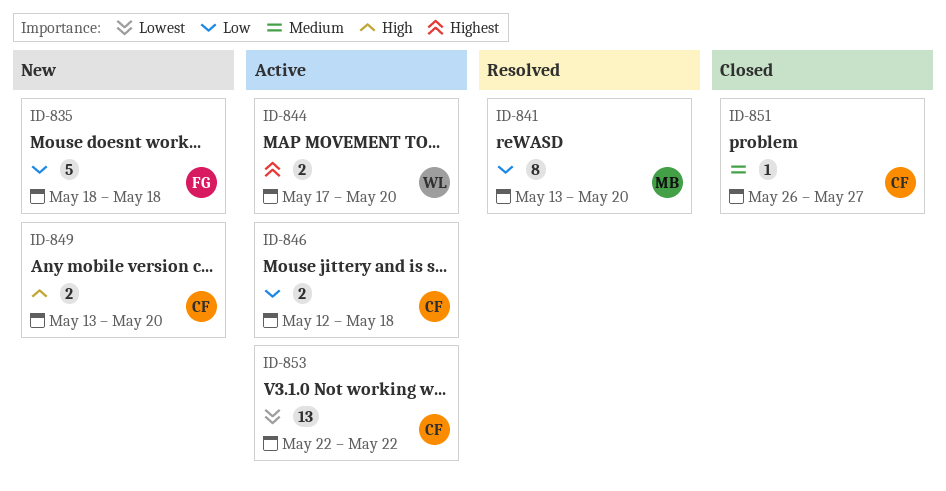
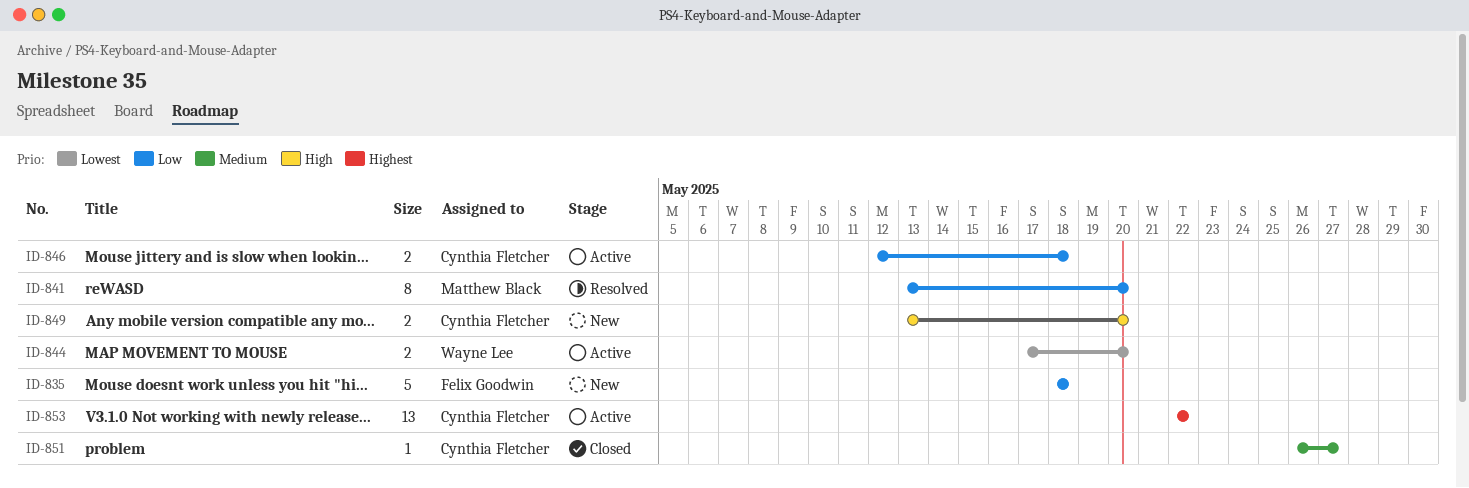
ID-844, priority: Highest -> Lowest
ID-853, priority: Lowest -> Highest

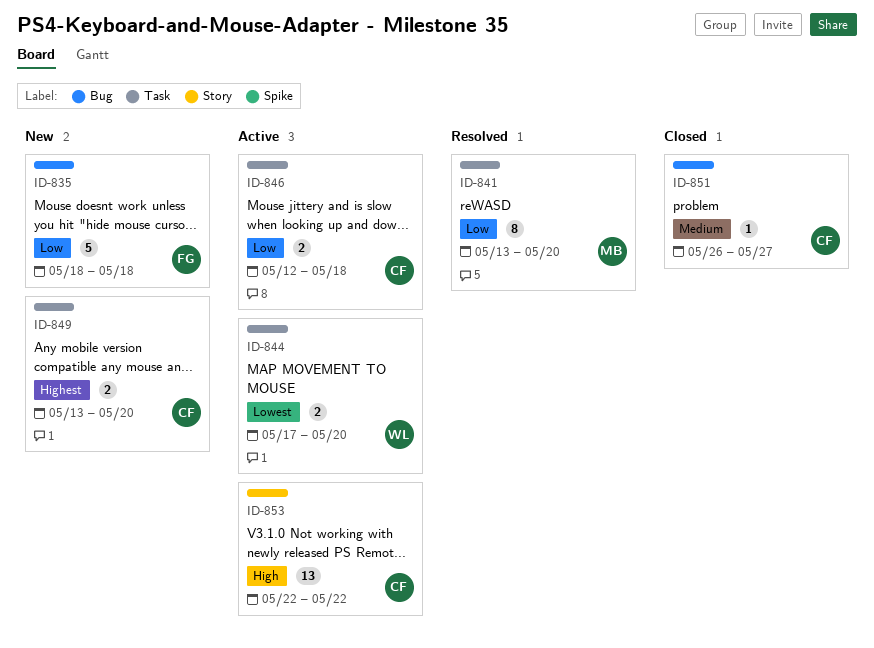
ID-849, priority: High -> Highest
ID-853, priority: Highest -> High

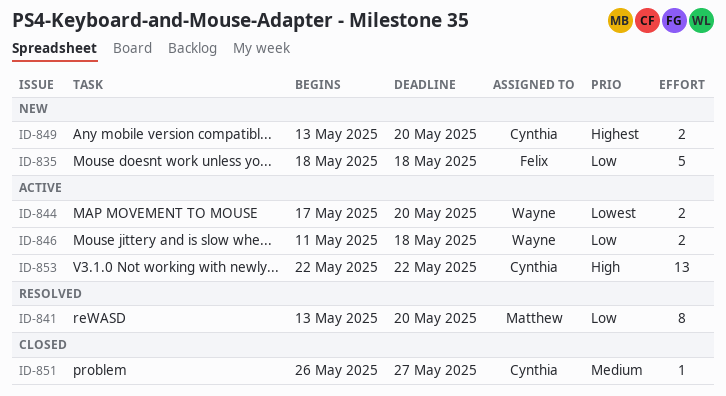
ID-846, owner: Cynthia -> Wayne
ID-846, start: May 12 -> May 11

